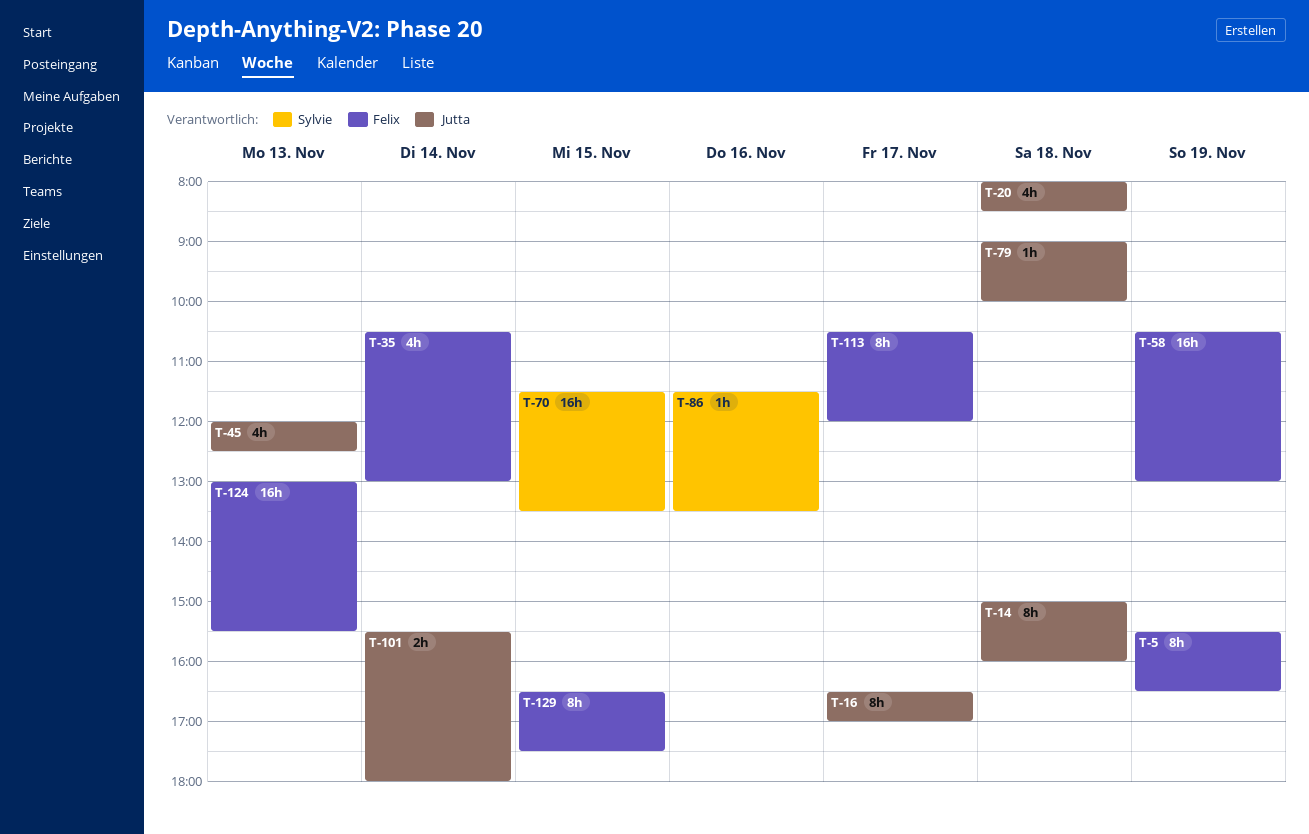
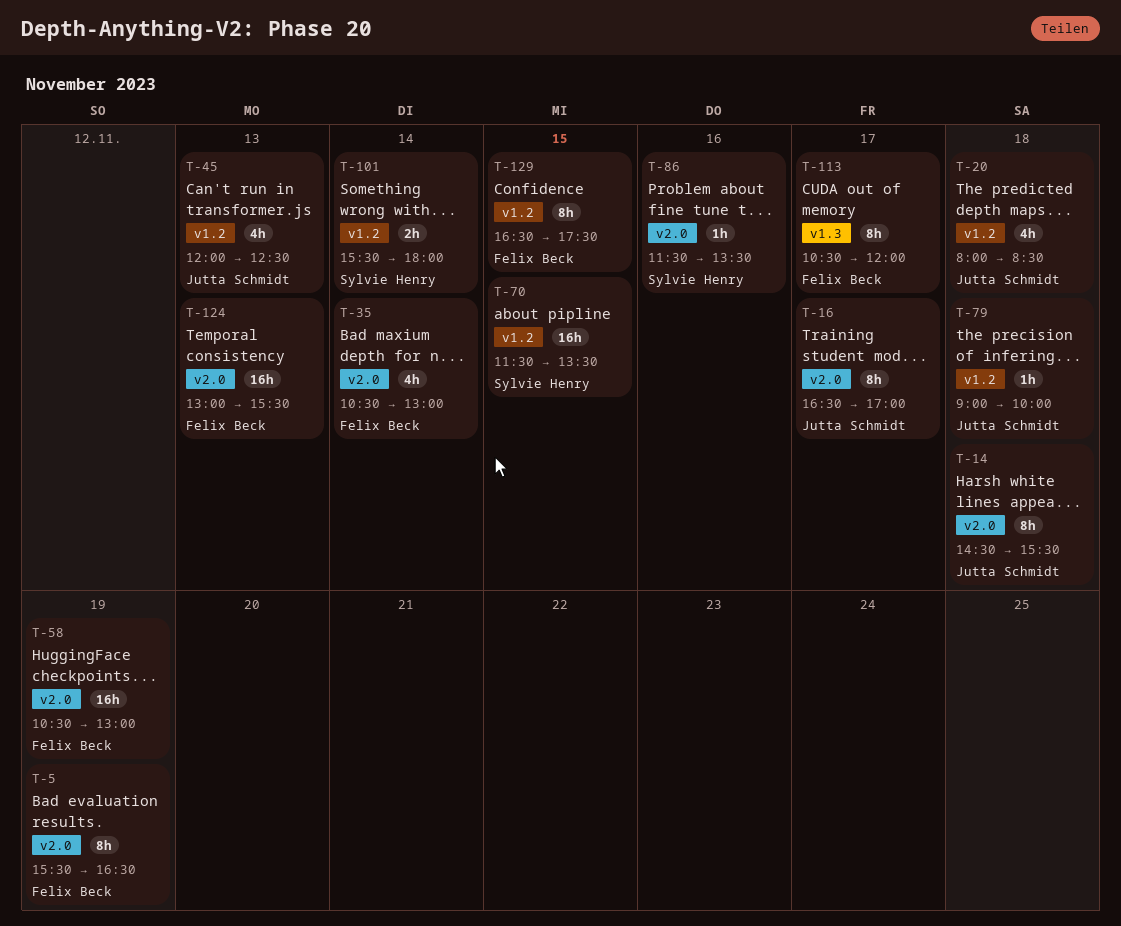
T-14, begins: 15:00 -> 14:30
T-14, ends: 16:00 -> 15:30
T-101, owner: Jutta Schmidt -> Sylvie Henry

